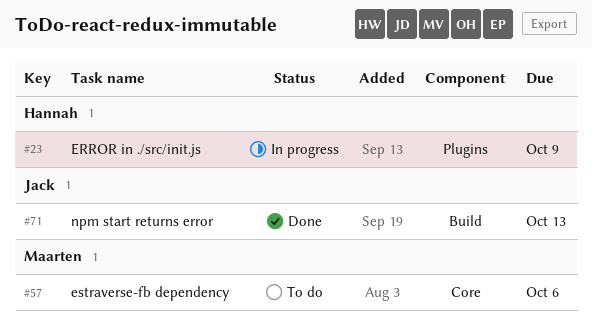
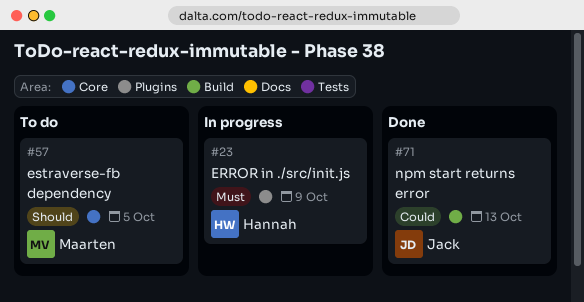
#57, due: Oct 6 -> Oct 5

